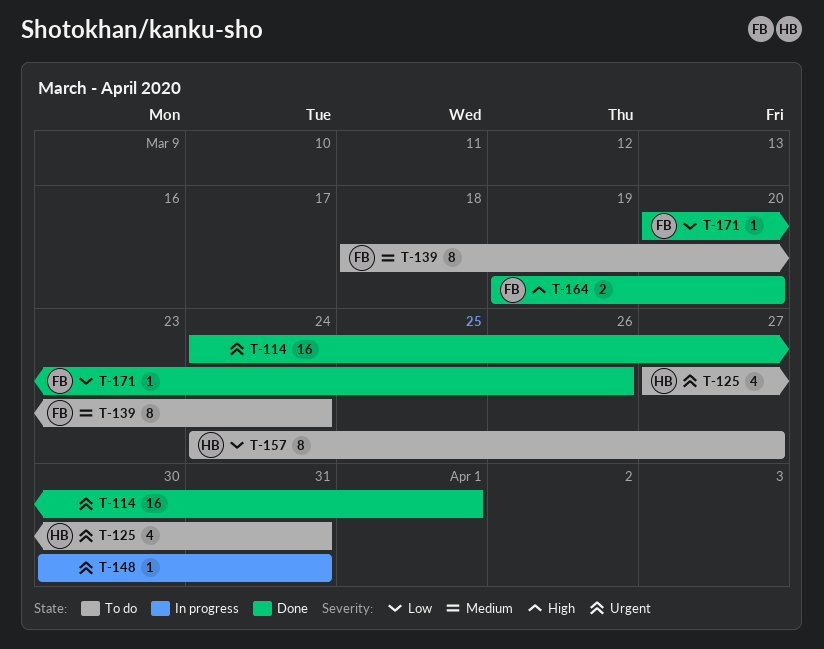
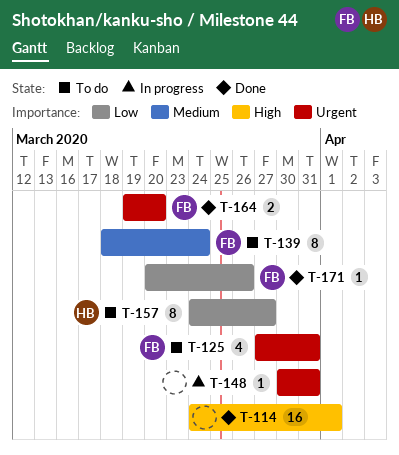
T-114, priority: Urgent -> High
T-125, owner: HB -> FB
T-164, priority: High -> Urgent

